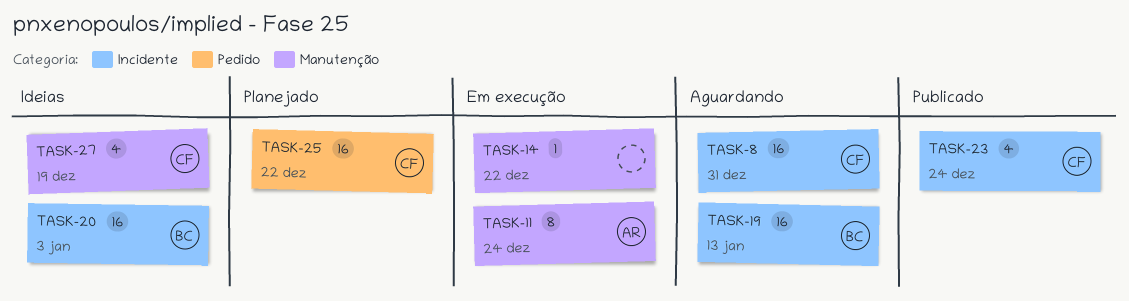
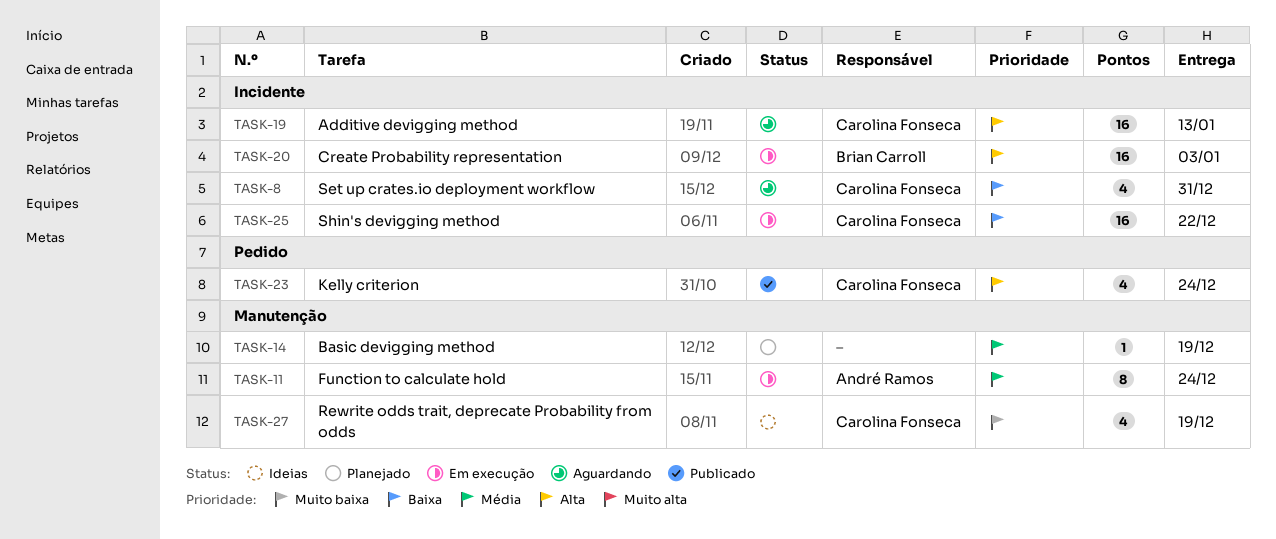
TASK-8, estimate: 16 -> 4
TASK-14, status: Em execução -> Planejado
TASK-14, due: Dec 22 -> Dec 19
TASK-19, owner: Brian Carroll -> Carolina Fonseca
TASK-20, status: Ideias -> Em execução
TASK-23, label: Incidente -> Pedido
TASK-25, status: Planejado -> Em execução
TASK-25, label: Pedido -> Incidente

